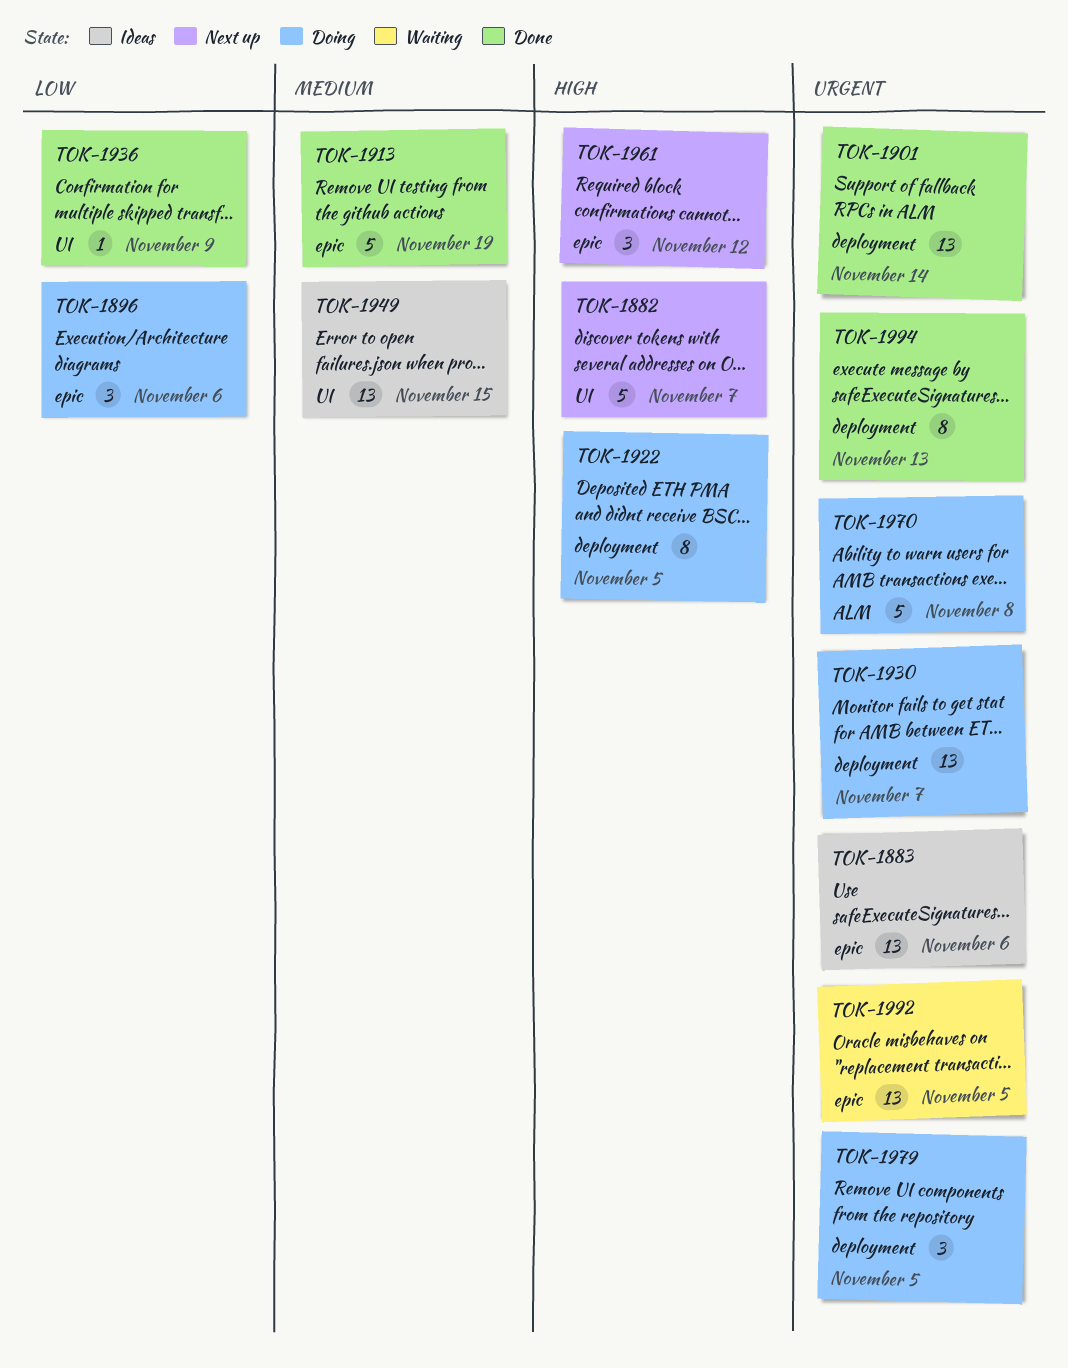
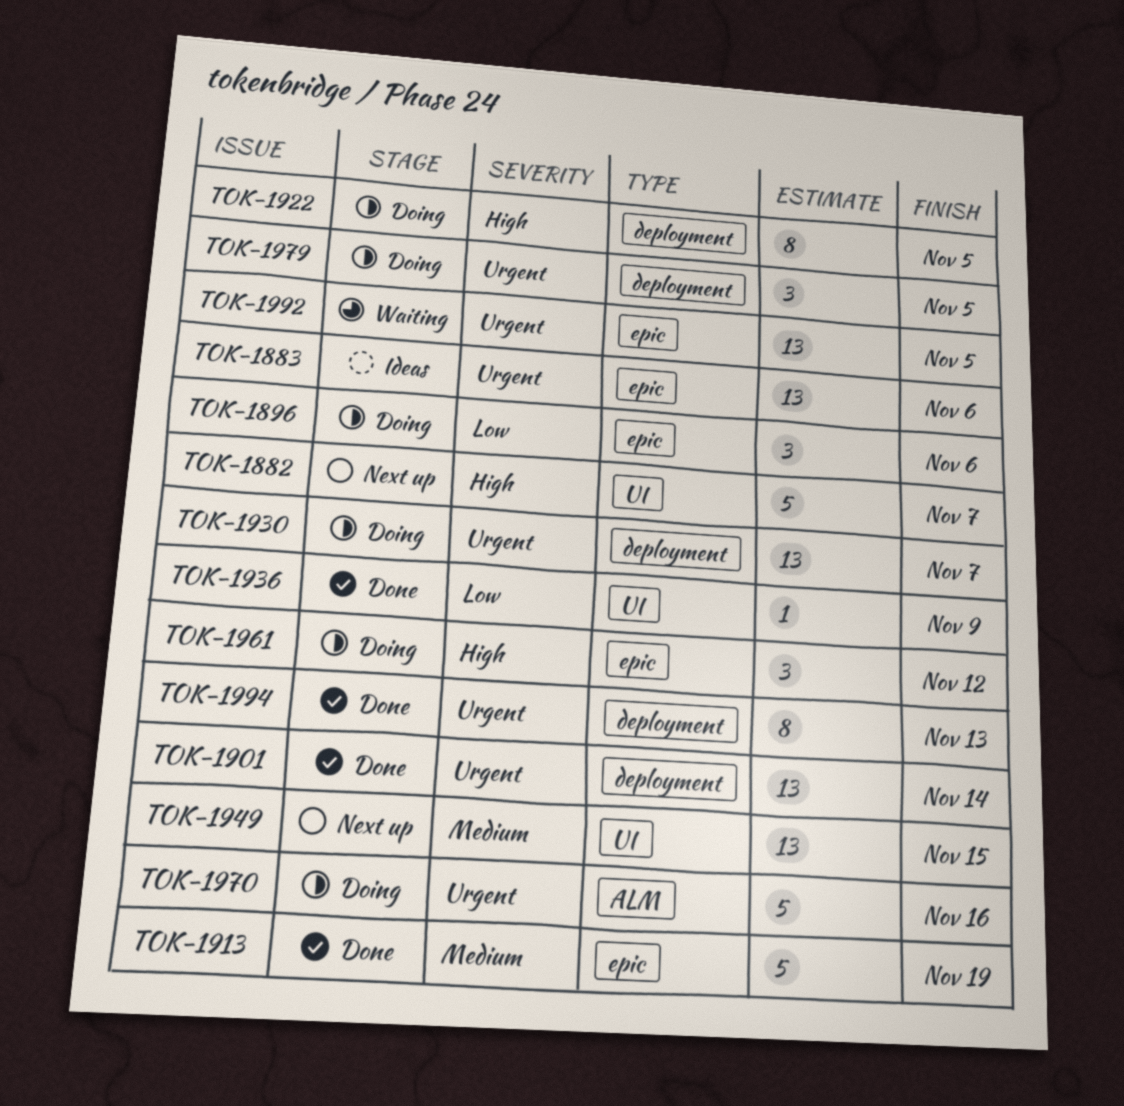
TOK-1949, status: Ideas -> Next up
TOK-1961, status: Next up -> Doing
TOK-1970, due: Nov 8 -> Nov 16

